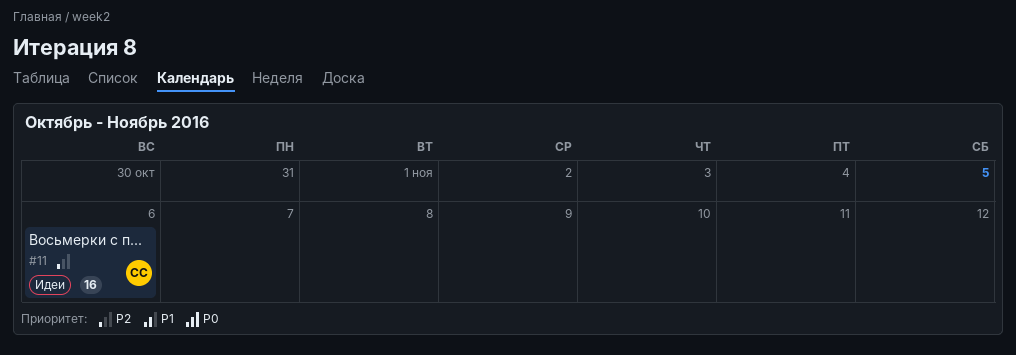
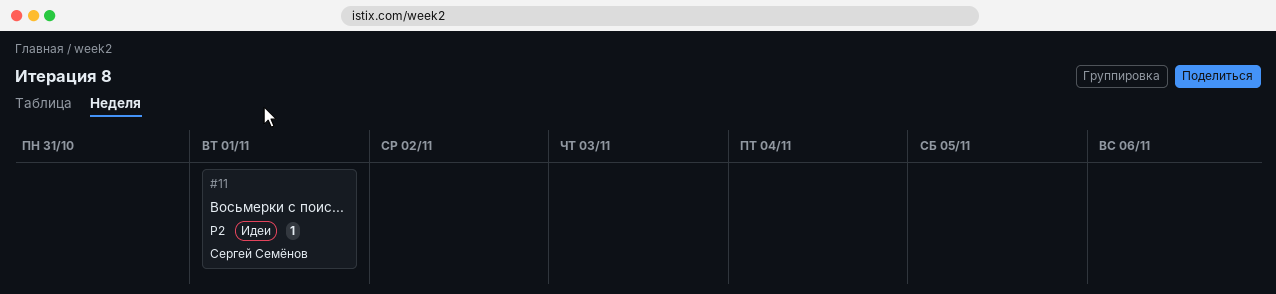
#11, estimate: 16 -> 1
#11, due: Nov 6 -> Nov 1

